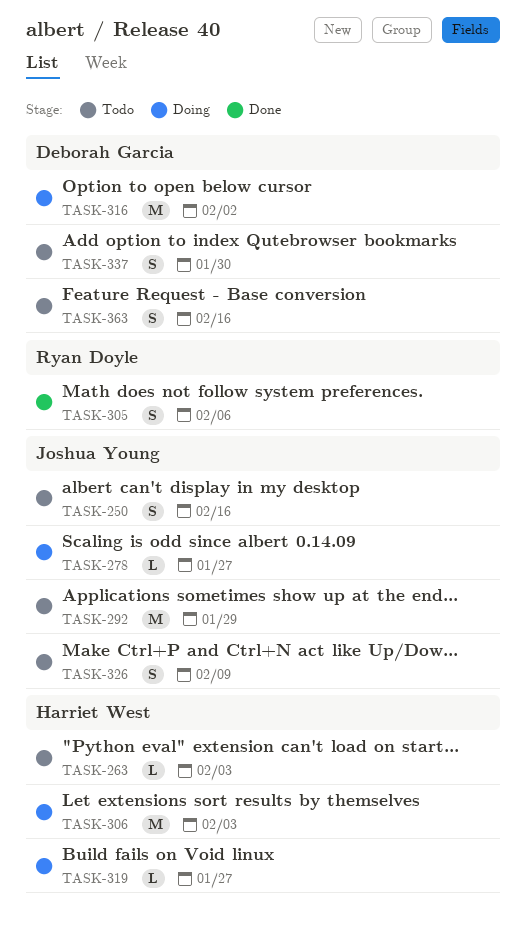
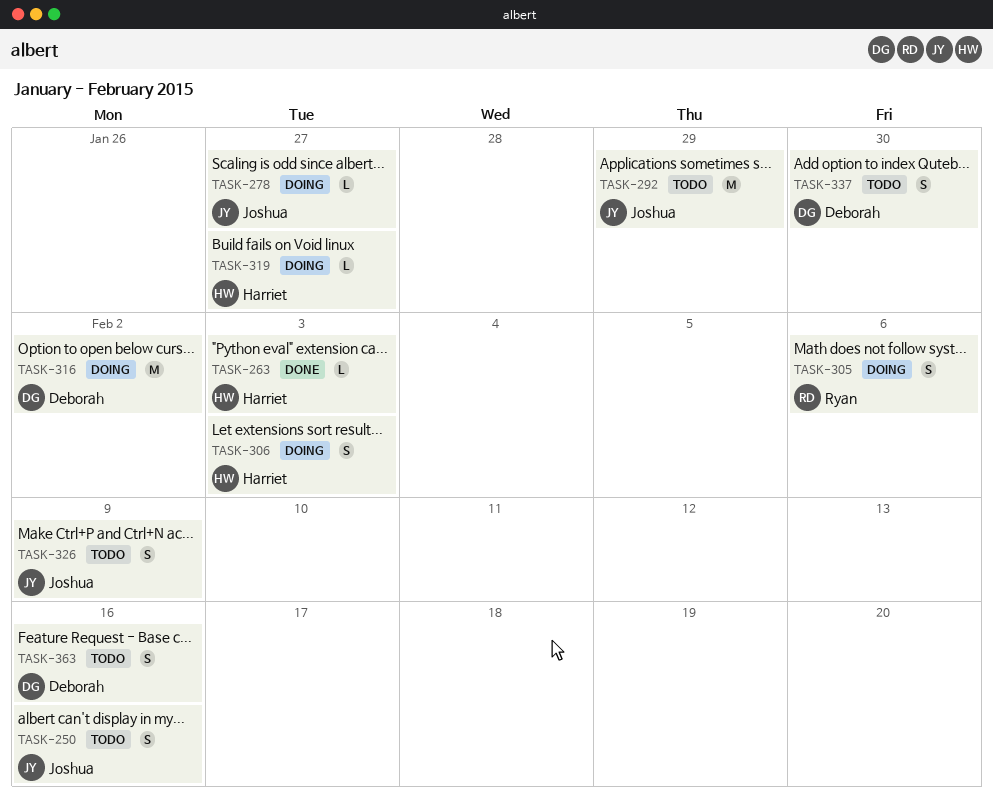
TASK-263, status: Todo -> Done
TASK-305, status: Done -> Doing
TASK-306, estimate: M -> S

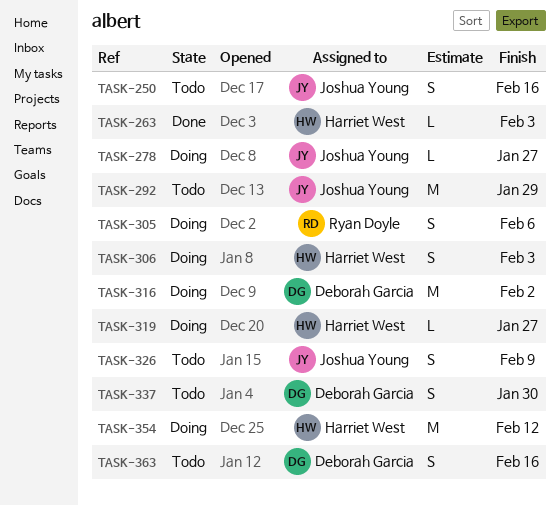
TASK-354: none -> present

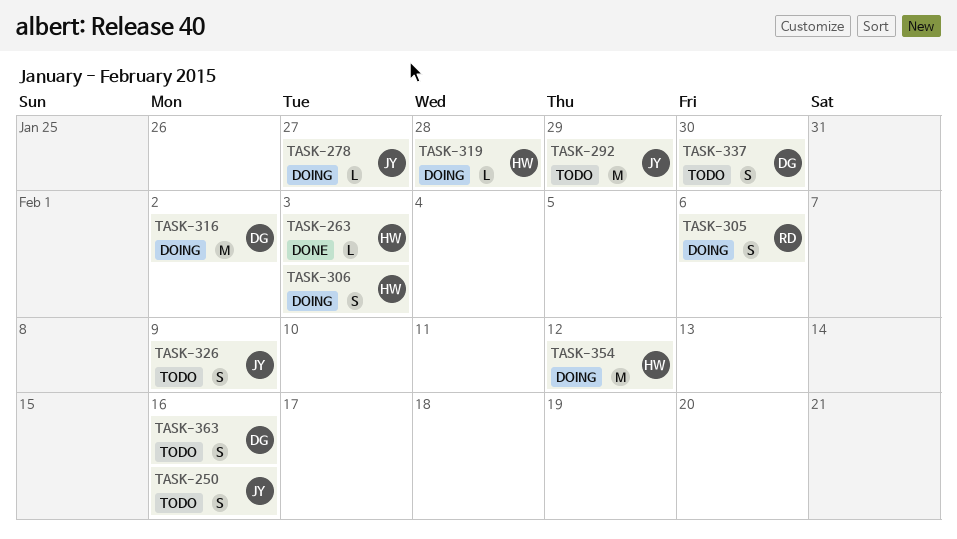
TASK-319, due: Jan 27 -> Jan 28

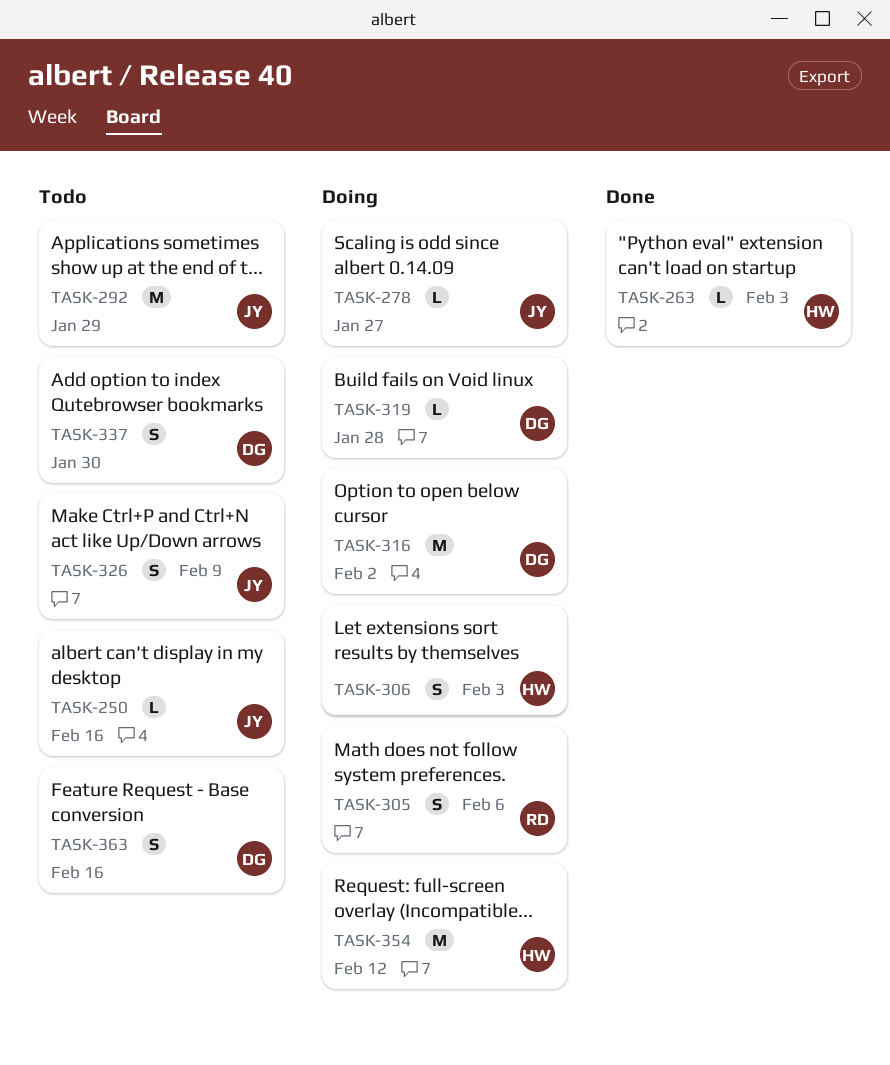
TASK-250, estimate: S -> L
TASK-319, owner: HW -> DG

